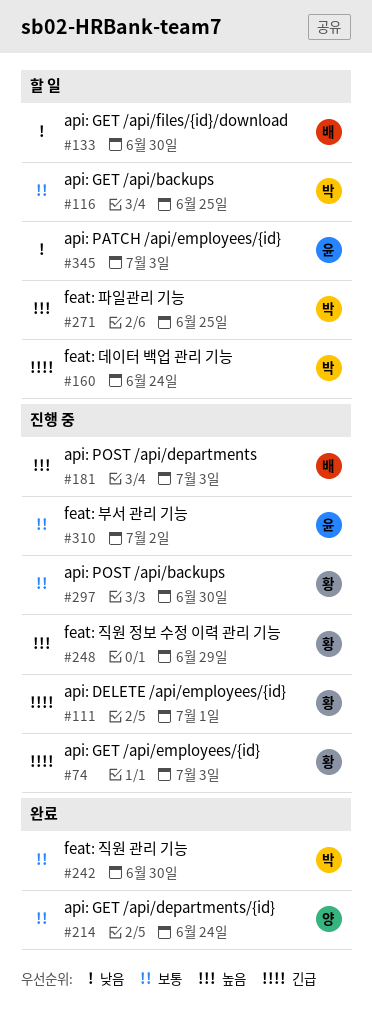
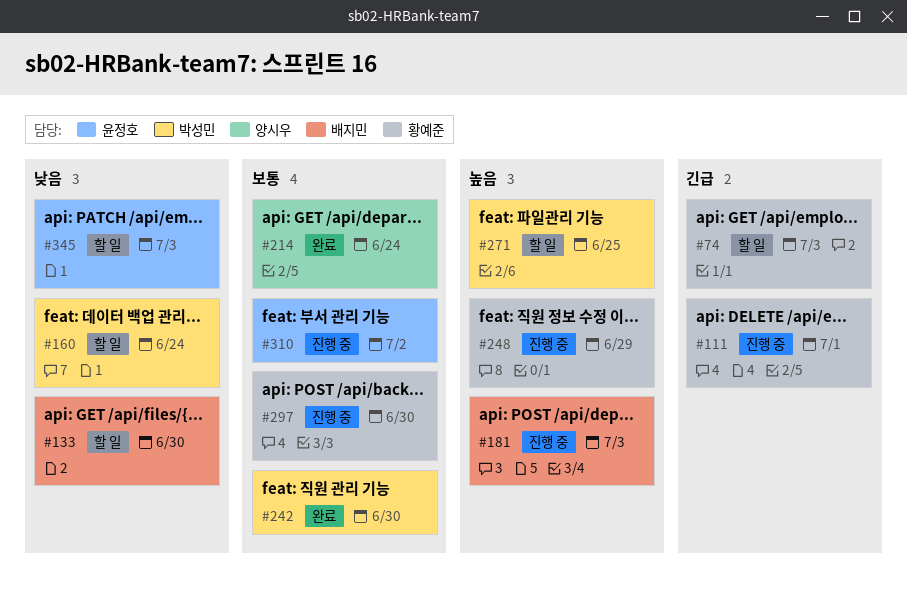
#74, status: 진행 중 -> 할 일
#116: present -> none
#160, priority: 긴급 -> 낮음

